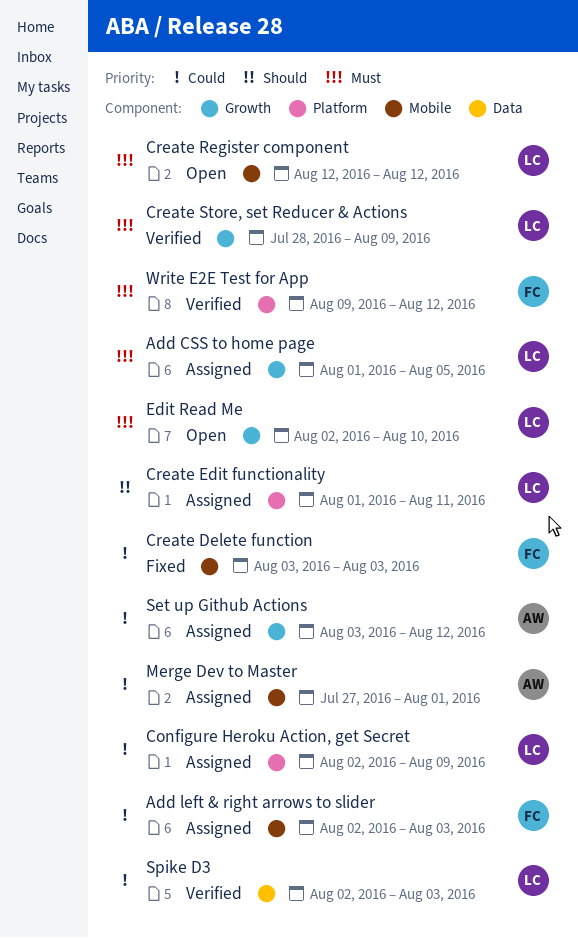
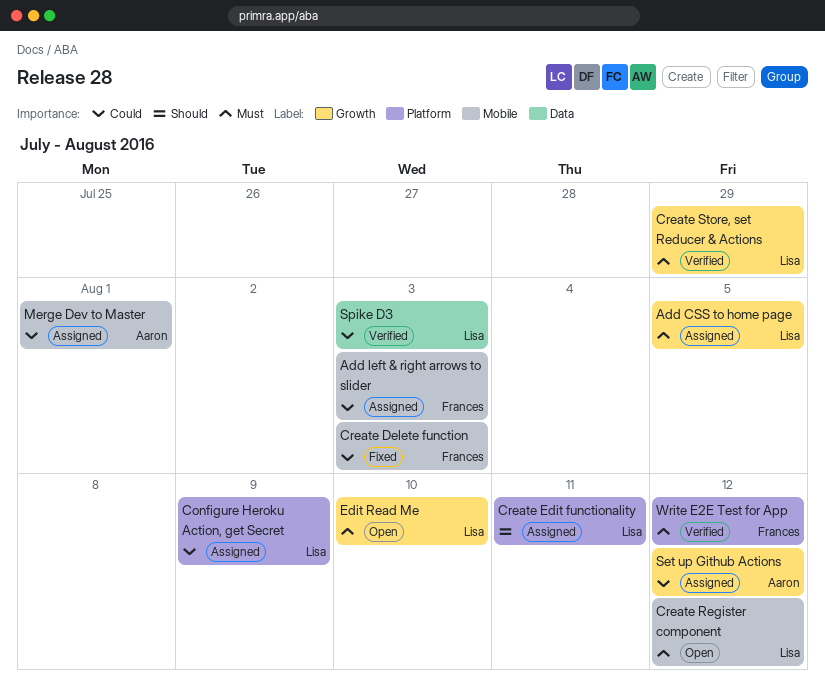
Create Store, set Reducer & Actions, due: Aug 9 -> Jul 29

